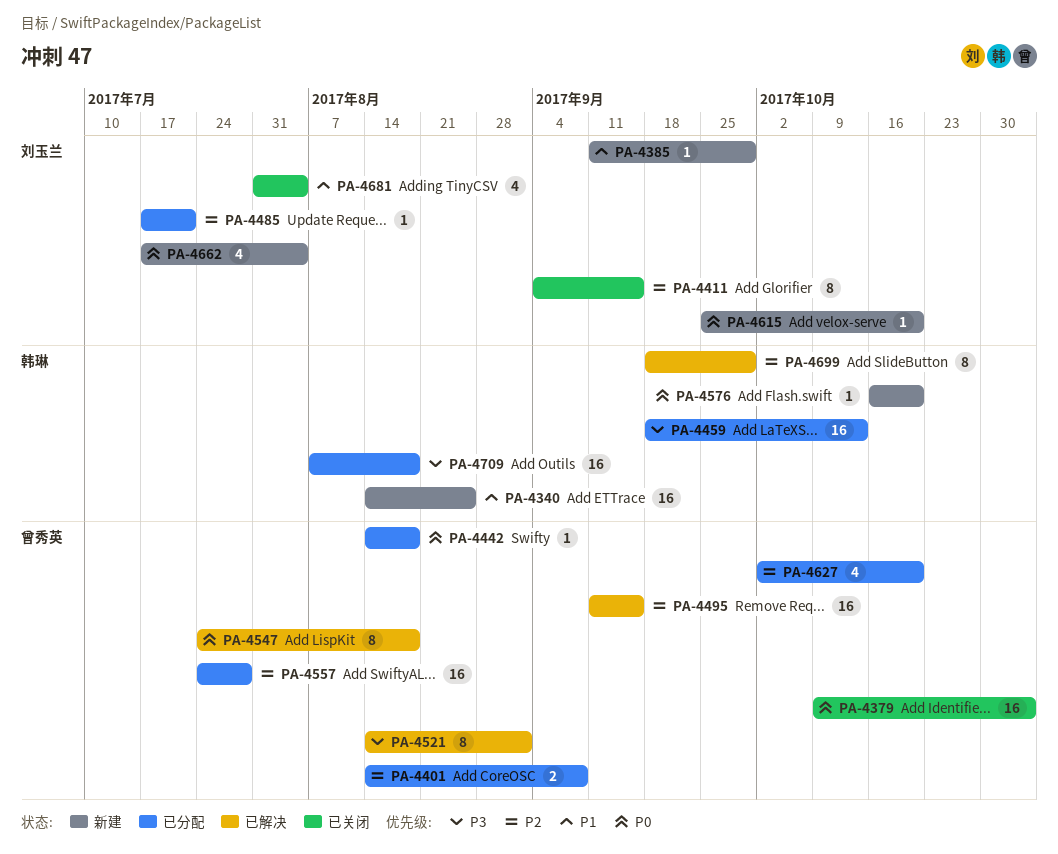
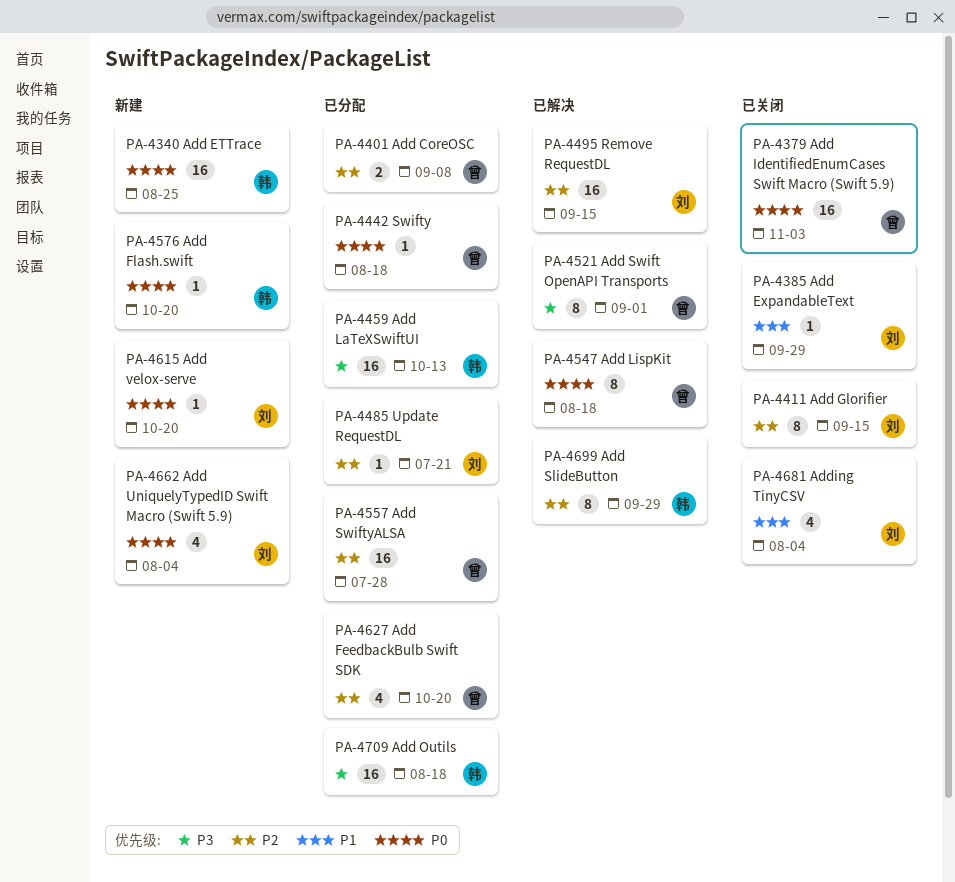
PA-4340, priority: P1 -> P0
PA-4385, status: 新建 -> 已关闭
PA-4495, owner: 曾秀英 -> 刘玉兰

